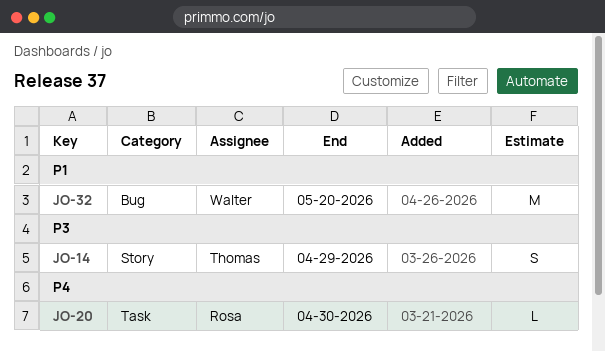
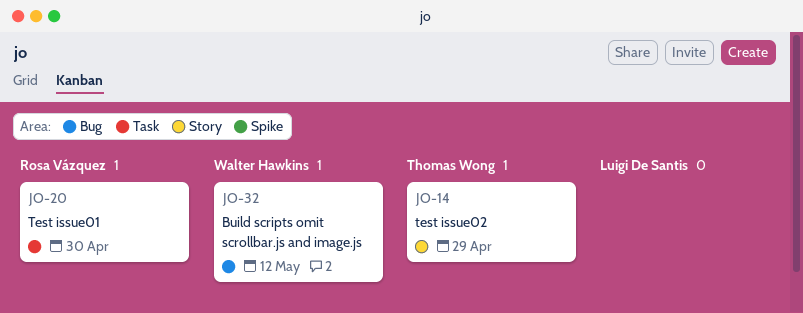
JO-32, due: May 20 -> May 12

